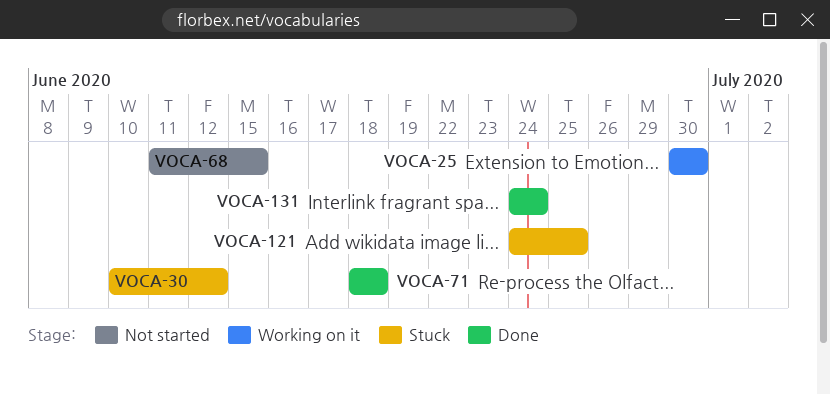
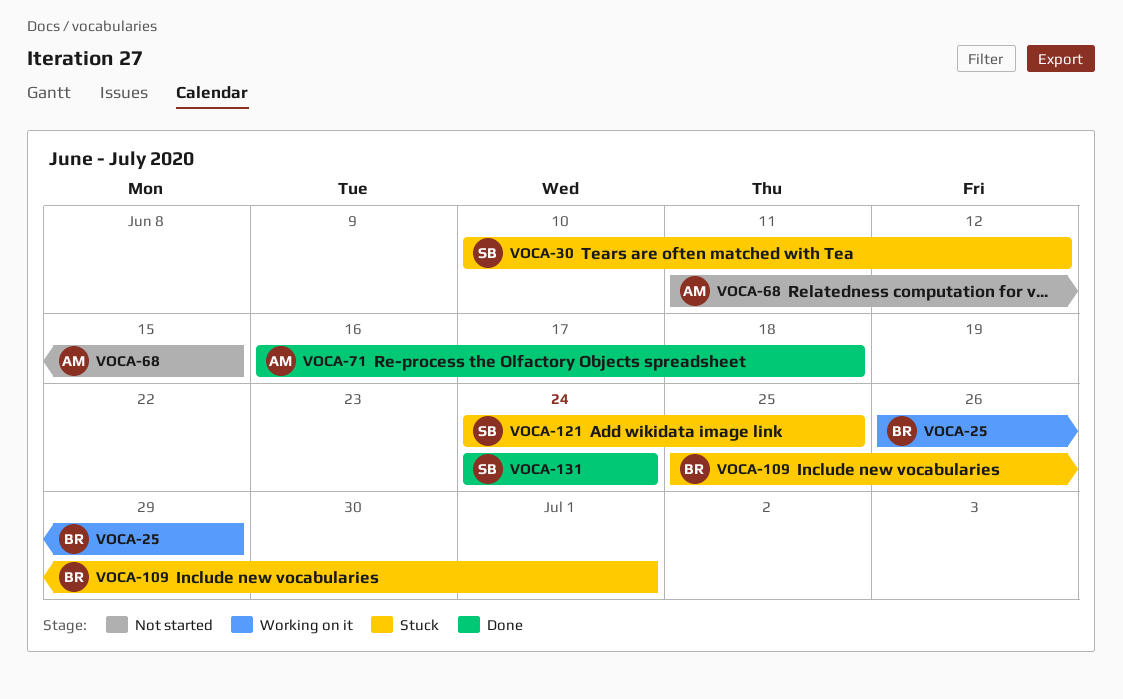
VOCA-25, start: Jun 30 -> Jun 26
VOCA-25, due: Jun 30 -> Jun 29
VOCA-71, start: Jun 18 -> Jun 16
VOCA-109: none -> present

